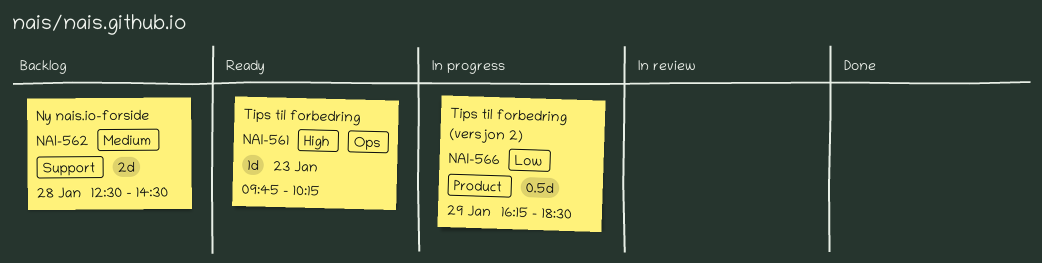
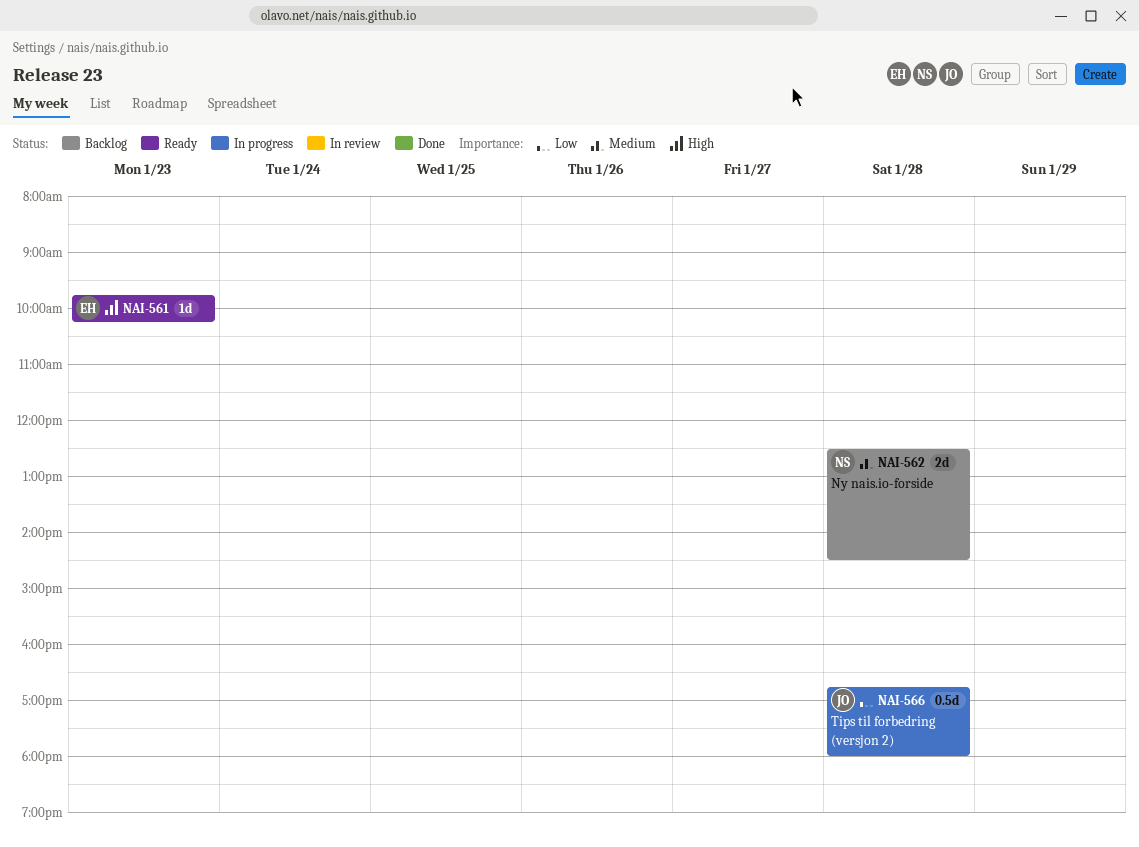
NAI-566, day: Jan 29 -> Jan 28
NAI-566, begins: 16:15 -> 16:45
NAI-566, ends: 18:30 -> 18:00

